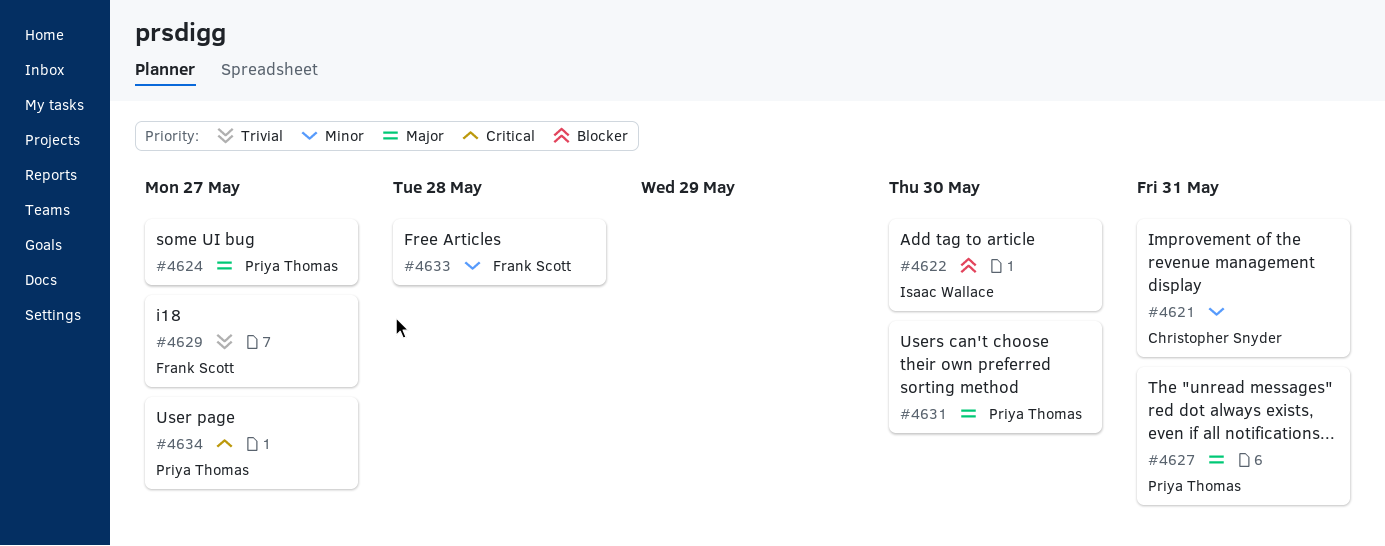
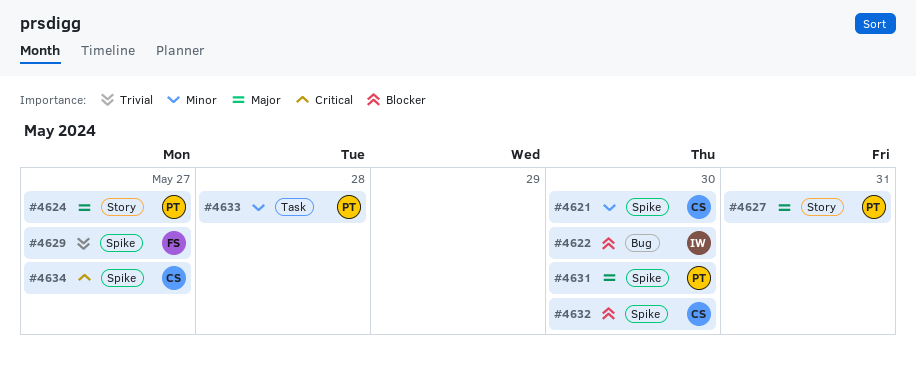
#4621, due: May 31 -> May 30
#4632: none -> present
#4633, owner: Frank Scott -> Priya Thomas
#4634, owner: Priya Thomas -> Christopher Snyder

